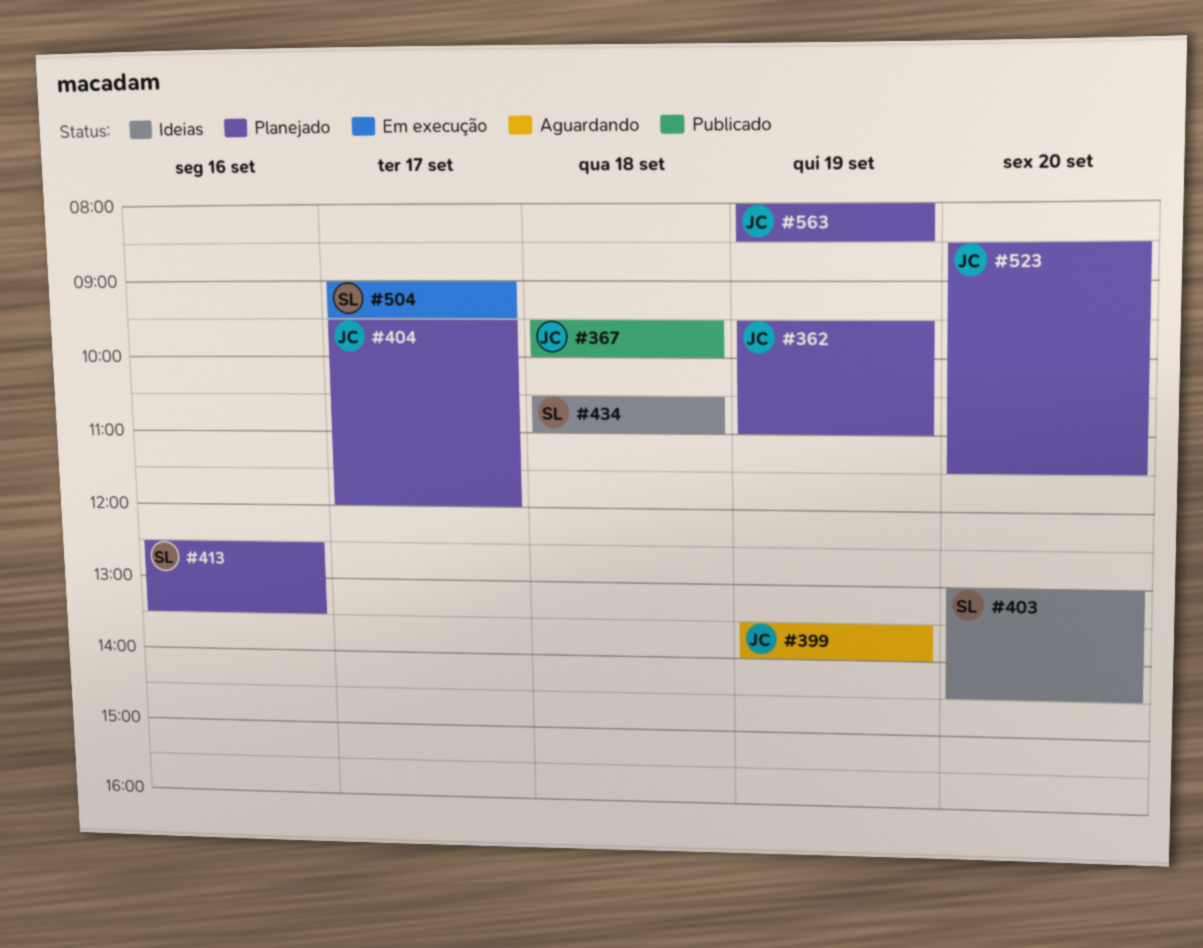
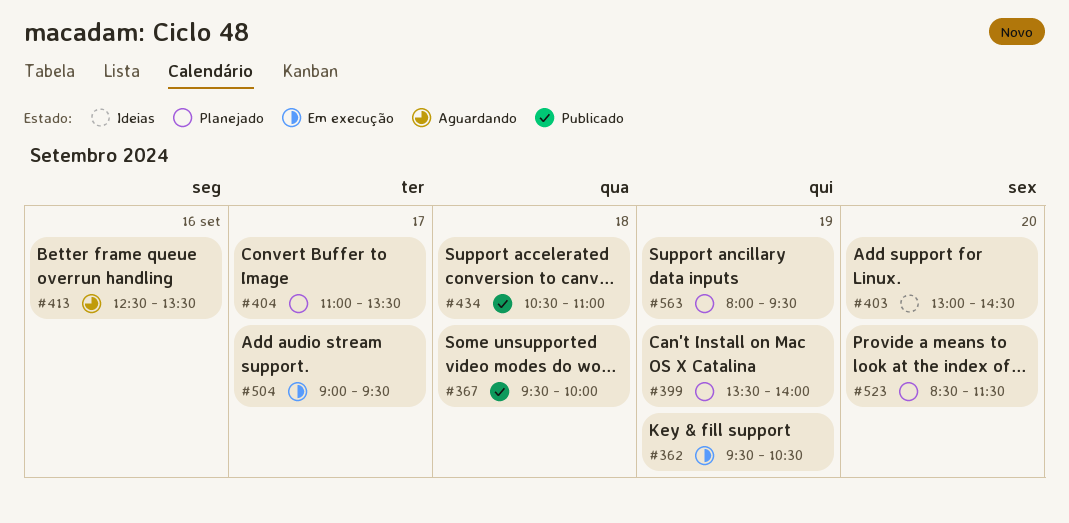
#362, status: Planejado -> Em execução
#362, ends: 11:00 -> 10:30
#399, status: Aguardando -> Planejado
#404, begins: 09:30 -> 11:00
#404, ends: 12:00 -> 13:30
#413, status: Planejado -> Aguardando
#434, status: Ideias -> Publicado
#563, ends: 08:30 -> 09:30

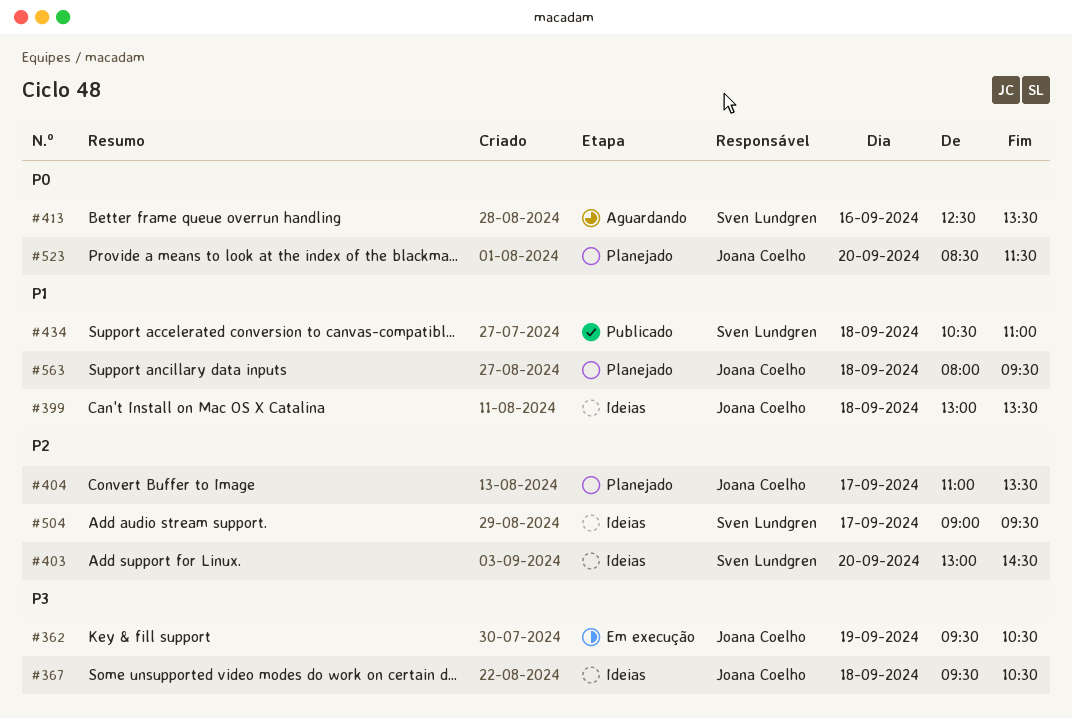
#367, status: Publicado -> Ideias
#367, ends: 10:00 -> 10:30
#399, status: Planejado -> Ideias
#399, day: Sep 19 -> Sep 18
#399, begins: 13:30 -> 13:00
#399, ends: 14:00 -> 13:30
#504, status: Em execução -> Ideias
#563, day: Sep 19 -> Sep 18

